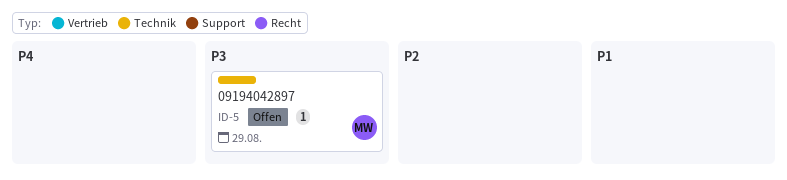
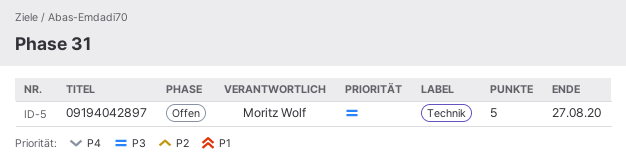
ID-5, estimate: 1 -> 5
ID-5, due: Aug 29 -> Aug 27

